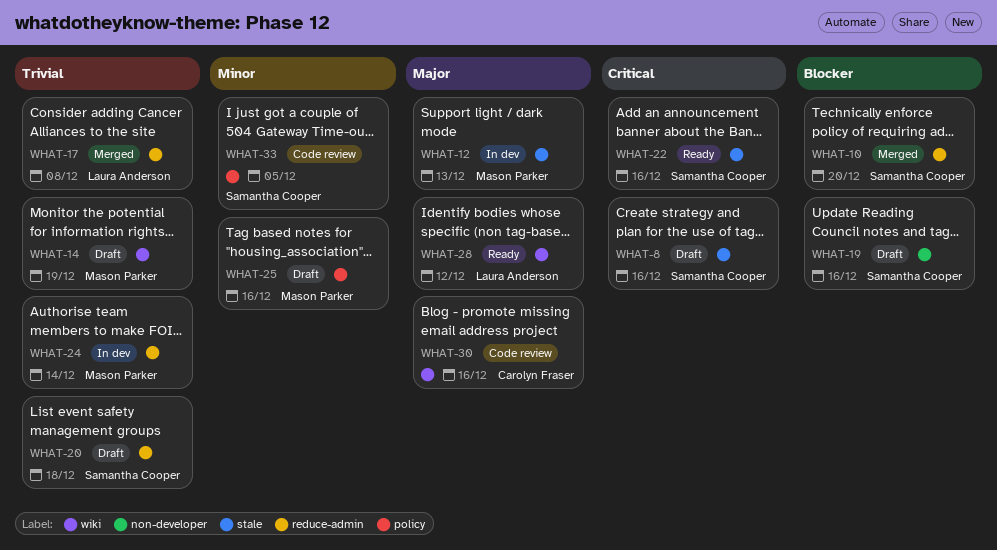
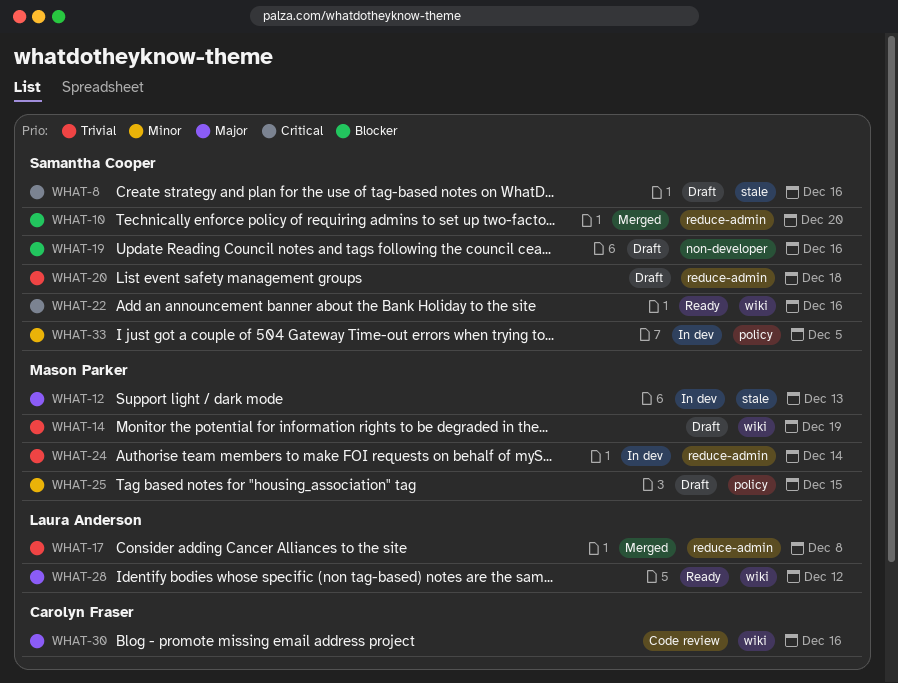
WHAT-22, label: stale -> wiki
WHAT-25, due: Dec 16 -> Dec 15
WHAT-33, status: Code review -> In dev

